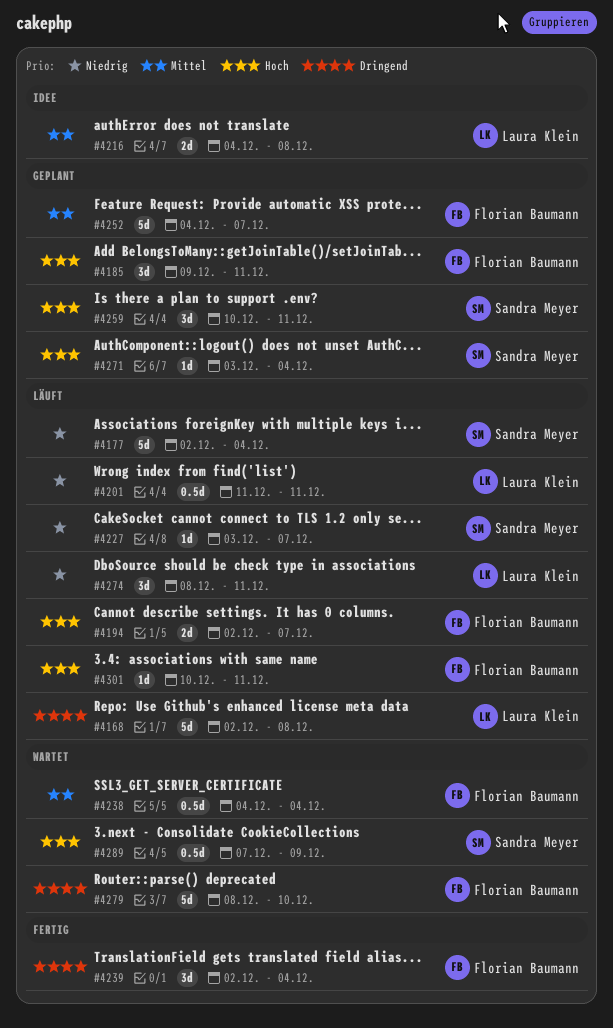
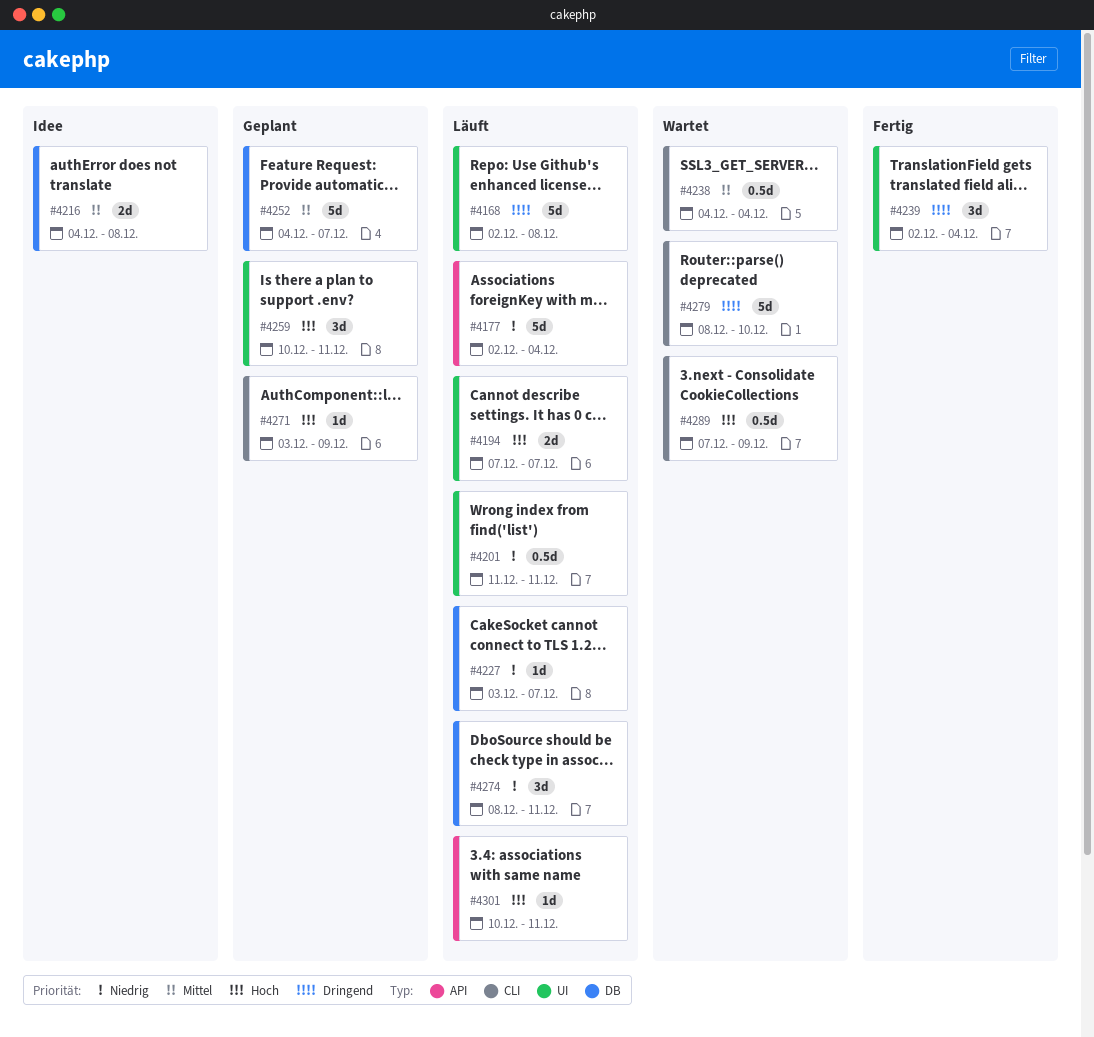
#4185: present -> none
#4194, start: Dec 2 -> Dec 7
#4271, due: Dec 4 -> Dec 9

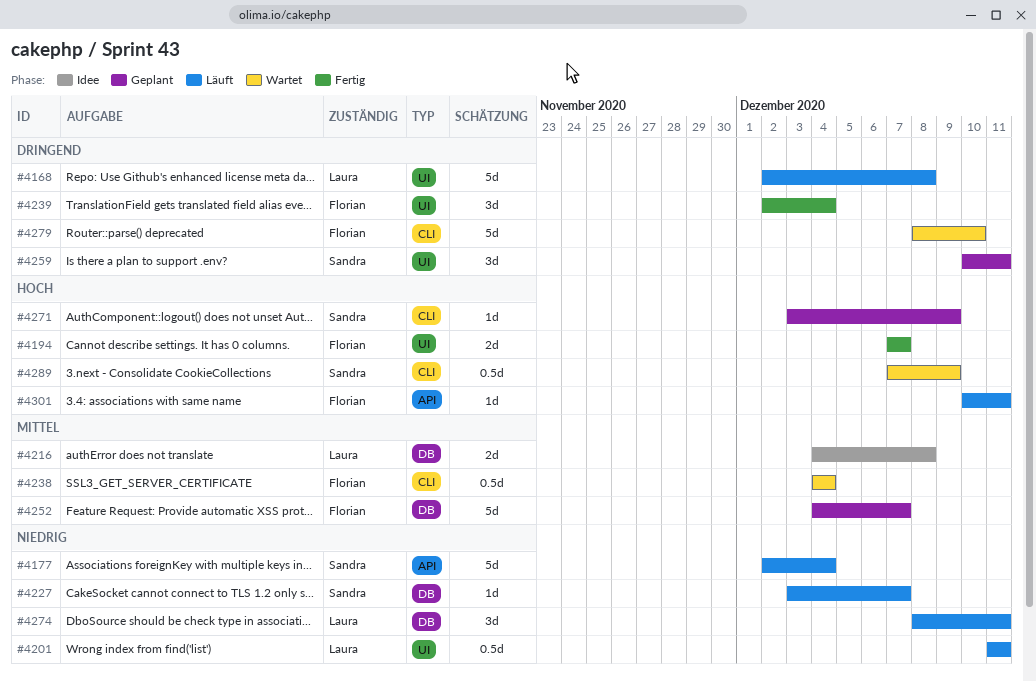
#4194, status: Läuft -> Fertig
#4259, priority: Hoch -> Dringend

